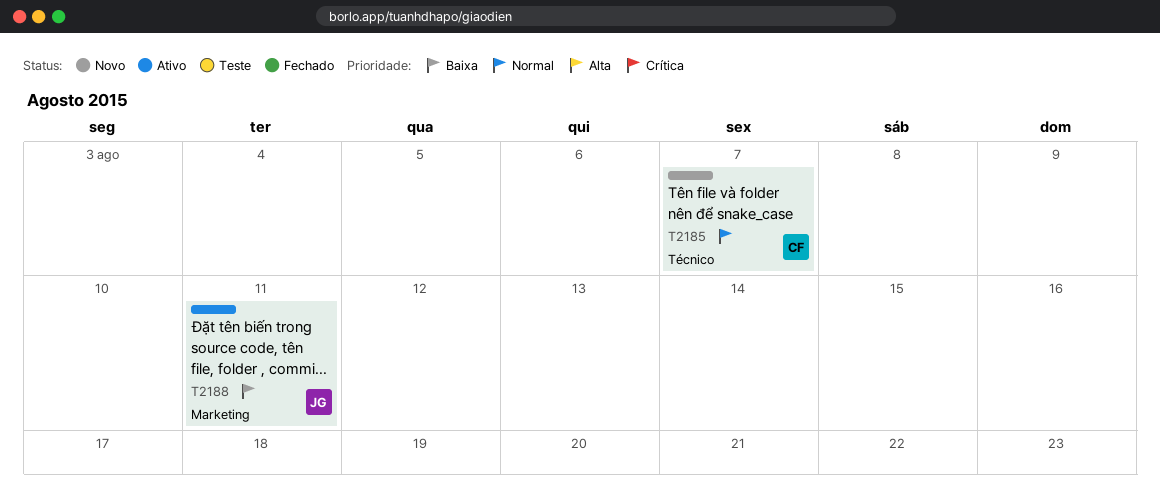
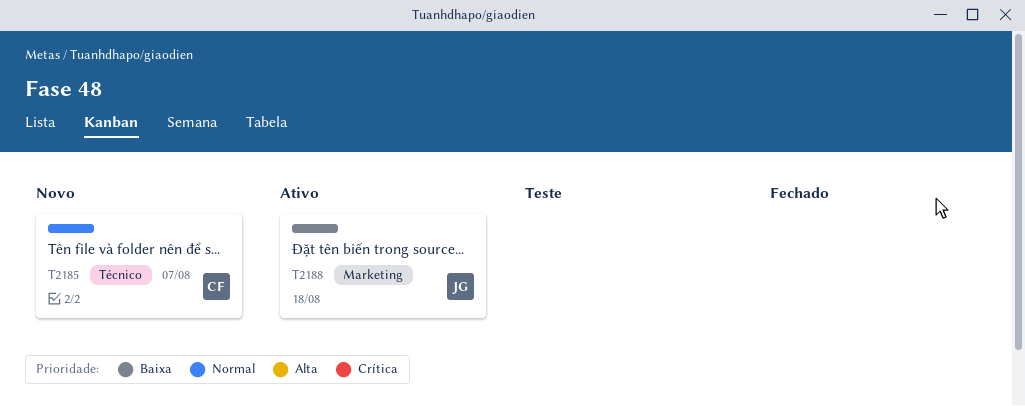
T2188, due: Aug 11 -> Aug 18

